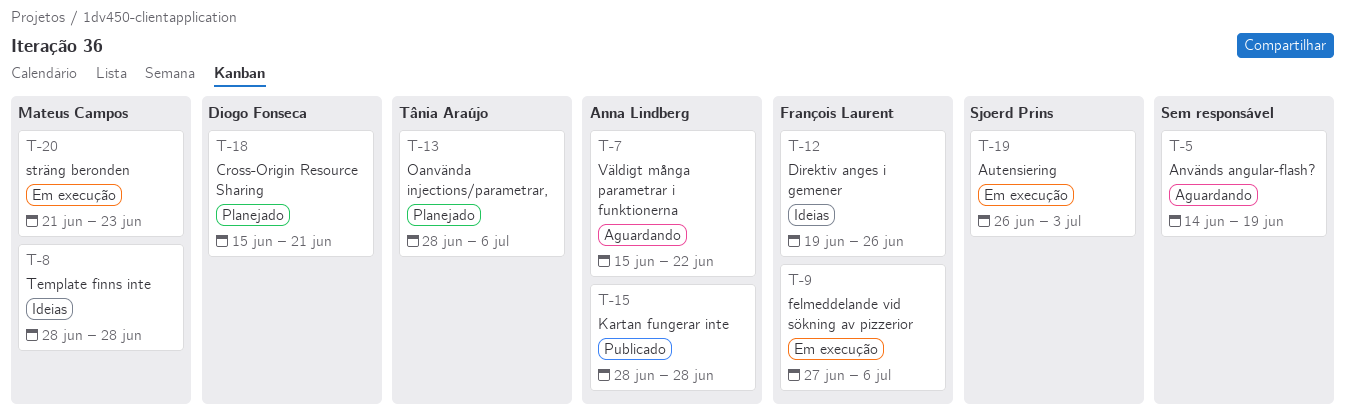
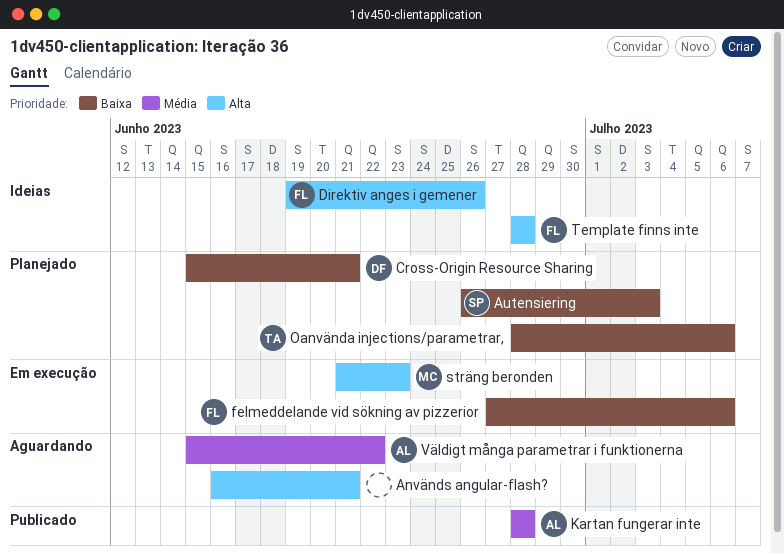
Används angular-flash?, start: Jun 14 -> Jun 16
Används angular-flash?, due: Jun 19 -> Jun 21
Autensiering, status: Em execução -> Planejado
Template finns inte, owner: Mateus Campos -> François Laurent

